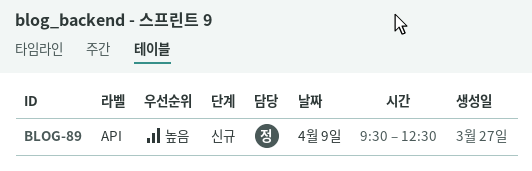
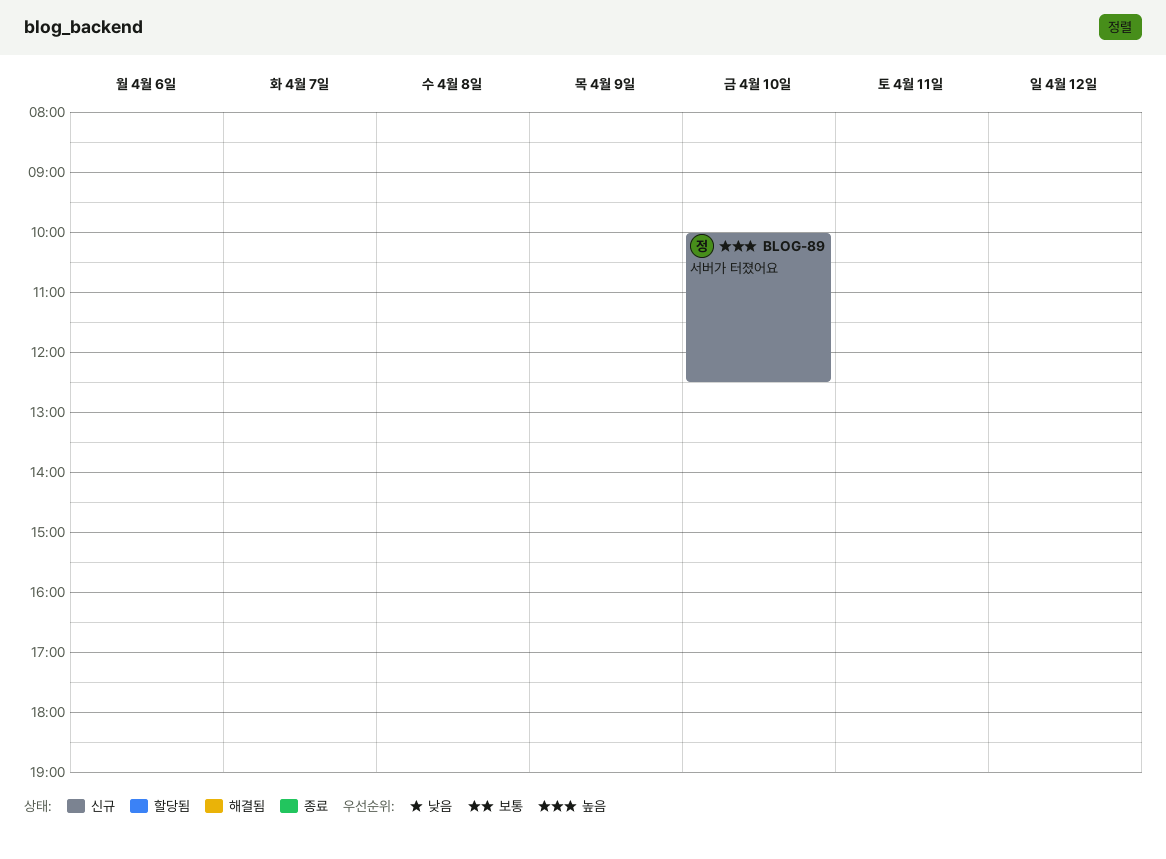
BLOG-89, day: Apr 9 -> Apr 10
BLOG-89, begins: 09:30 -> 10:00

